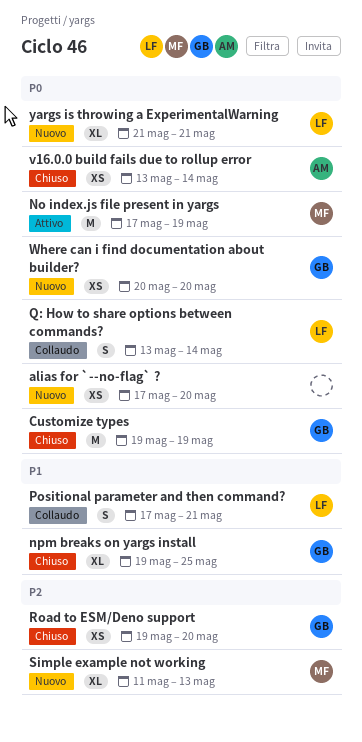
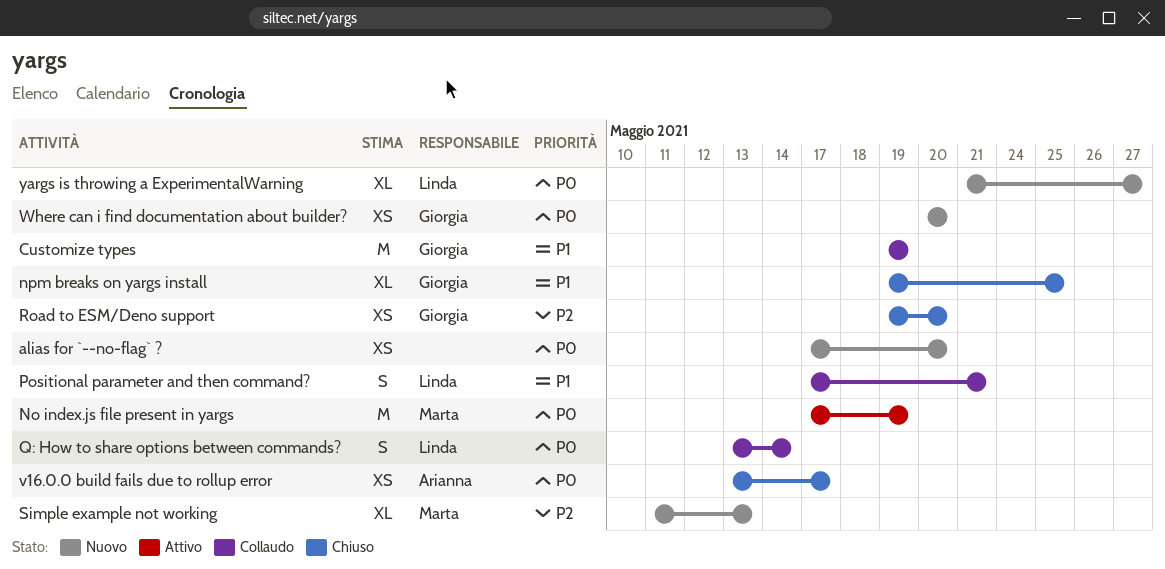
Customize types, status: Chiuso -> Collaudo
Customize types, priority: P0 -> P1
v16.0.0 build fails due to rollup error, due: May 14 -> May 17
yargs is throwing a ExperimentalWarning, due: May 21 -> May 27

